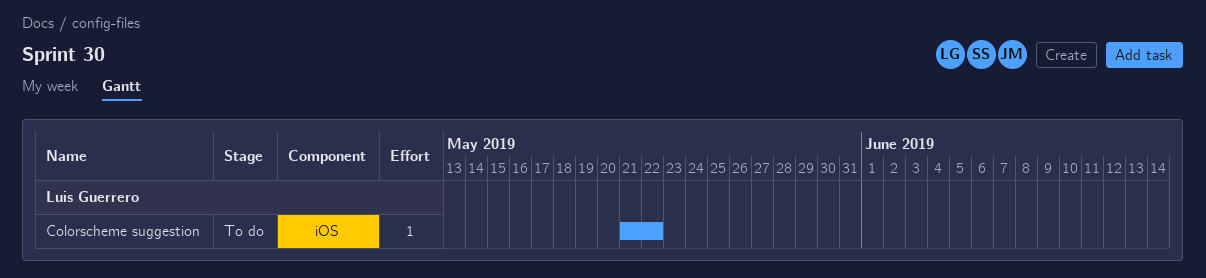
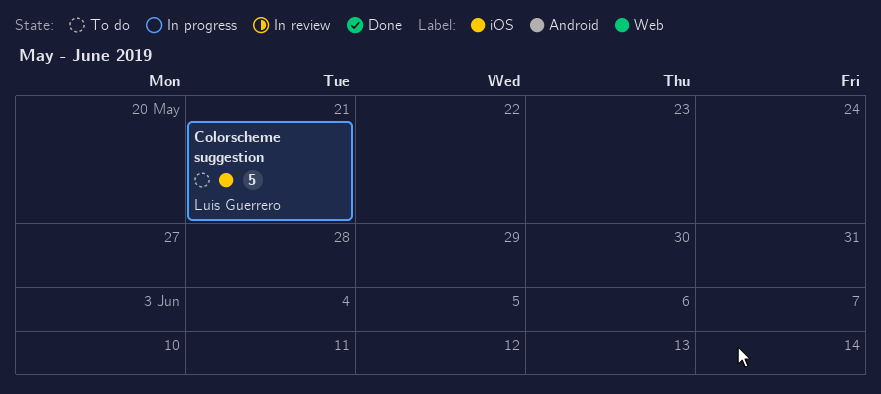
Colorscheme suggestion, estimate: 1 -> 5
Colorscheme suggestion, due: May 22 -> May 21

